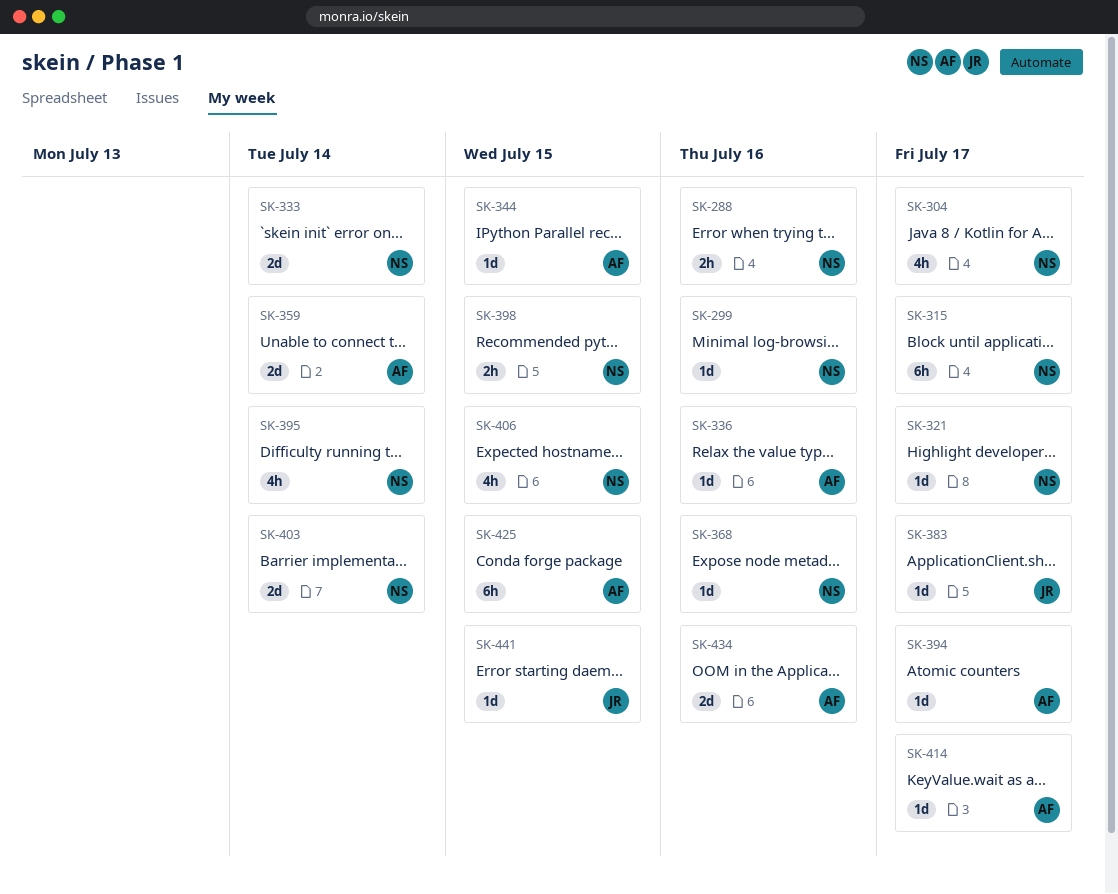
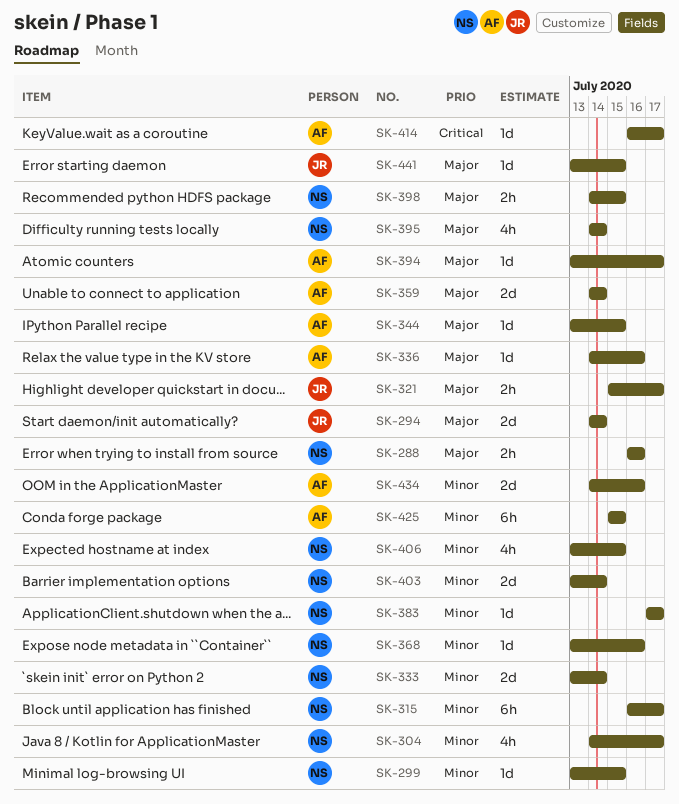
SK-294: none -> present
SK-299, due: Jul 16 -> Jul 15
SK-321, owner: NS -> JR
SK-321, estimate: 1d -> 2h
SK-383, owner: JR -> NS

